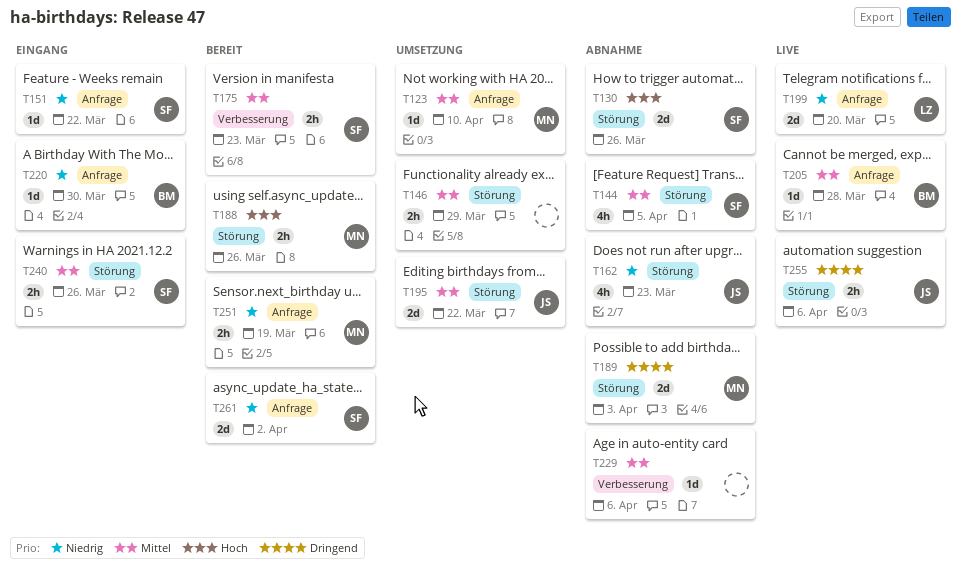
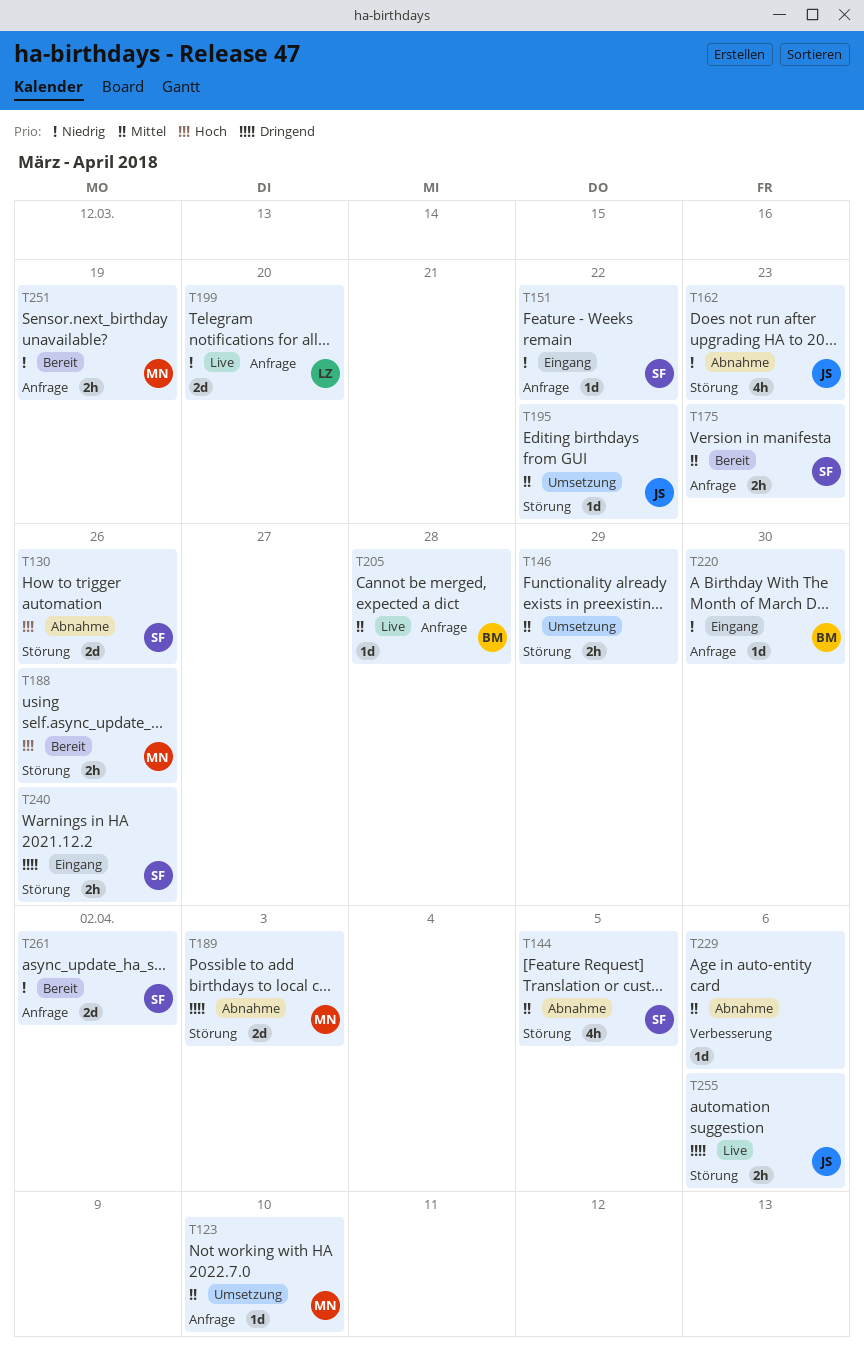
T175, label: Verbesserung -> Anfrage
T195, estimate: 2d -> 1d
T240, priority: Mittel -> Dringend

